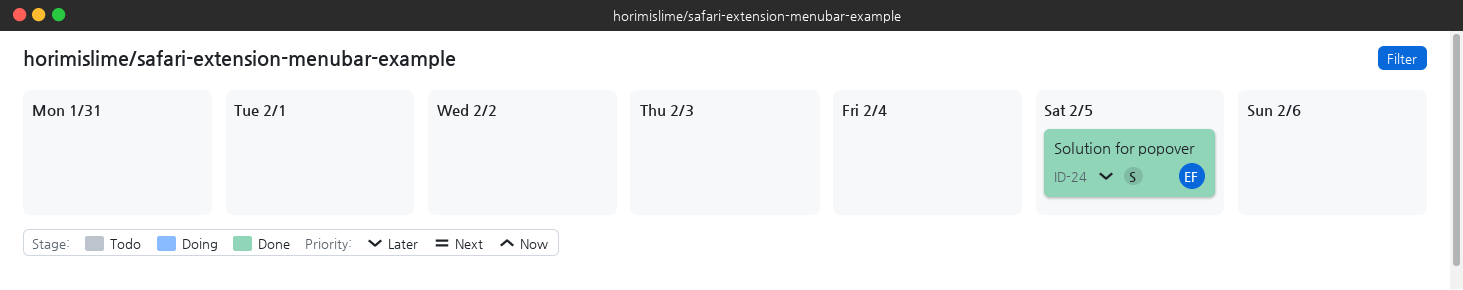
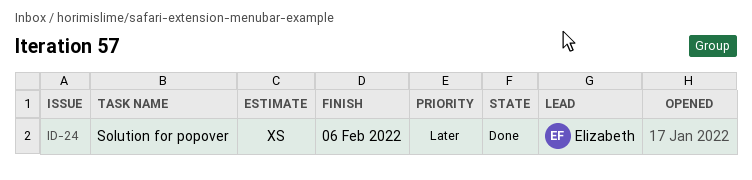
ID-24, estimate: S -> XS
ID-24, due: Feb 5 -> Feb 6

